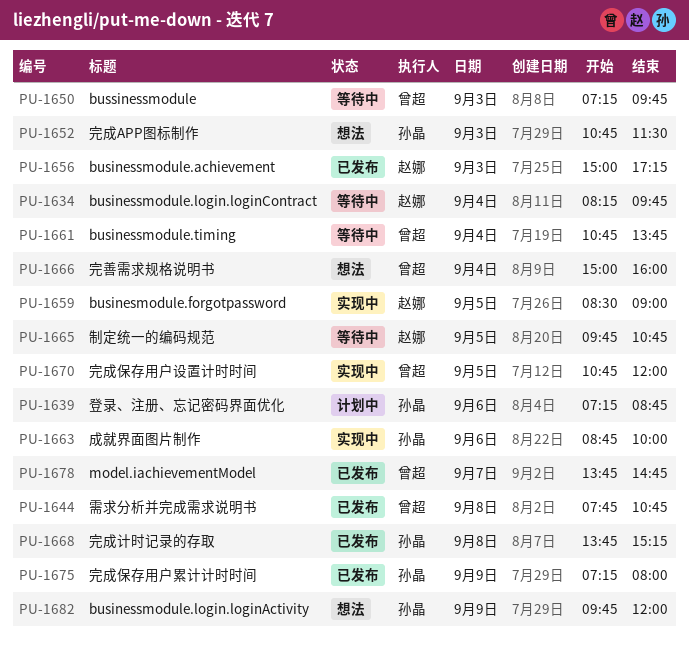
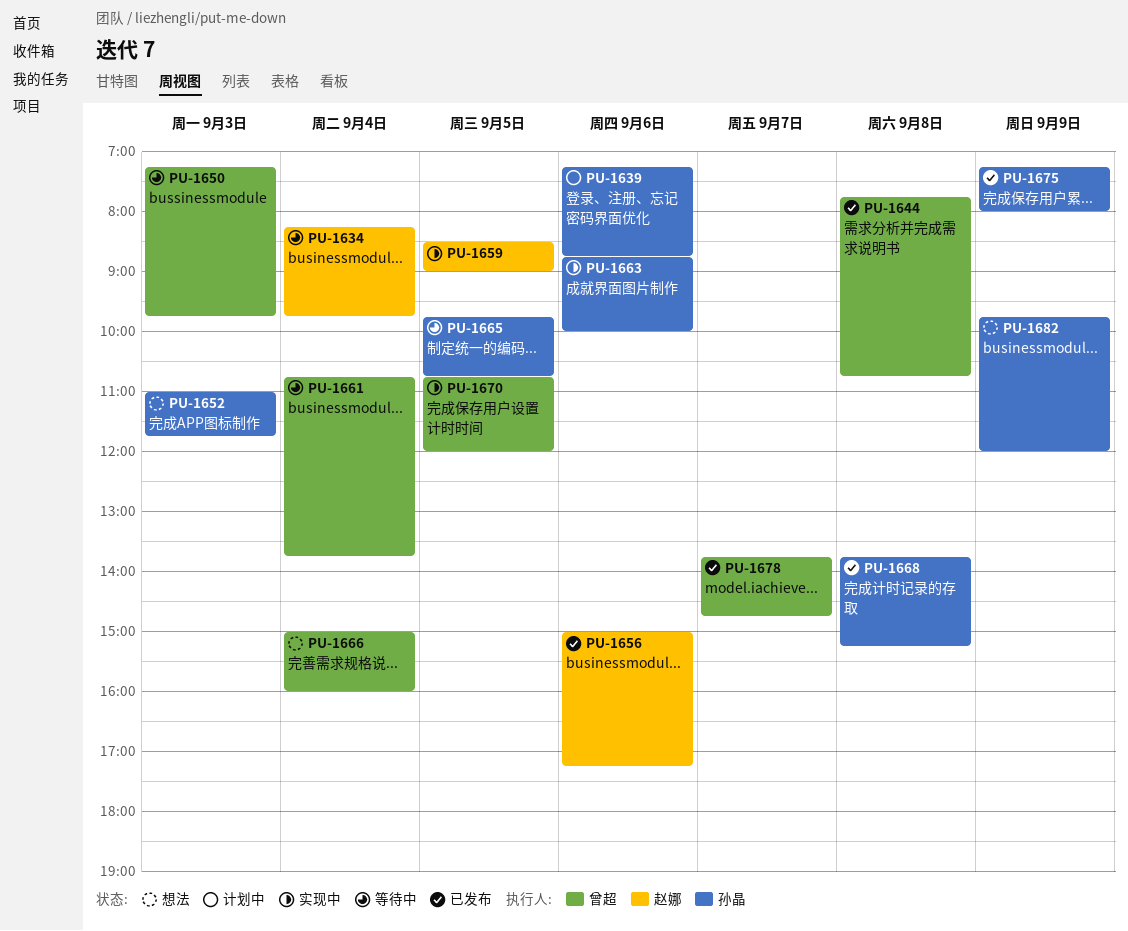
PU-1652, begins: 10:45 -> 11:00
PU-1652, ends: 11:30 -> 11:45
PU-1656, day: Sep 3 -> Sep 6
PU-1665, owner: 赵娜 -> 孙晶

